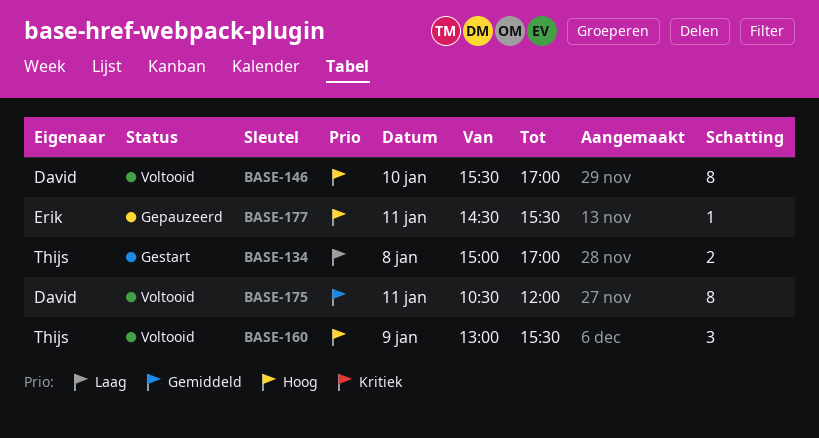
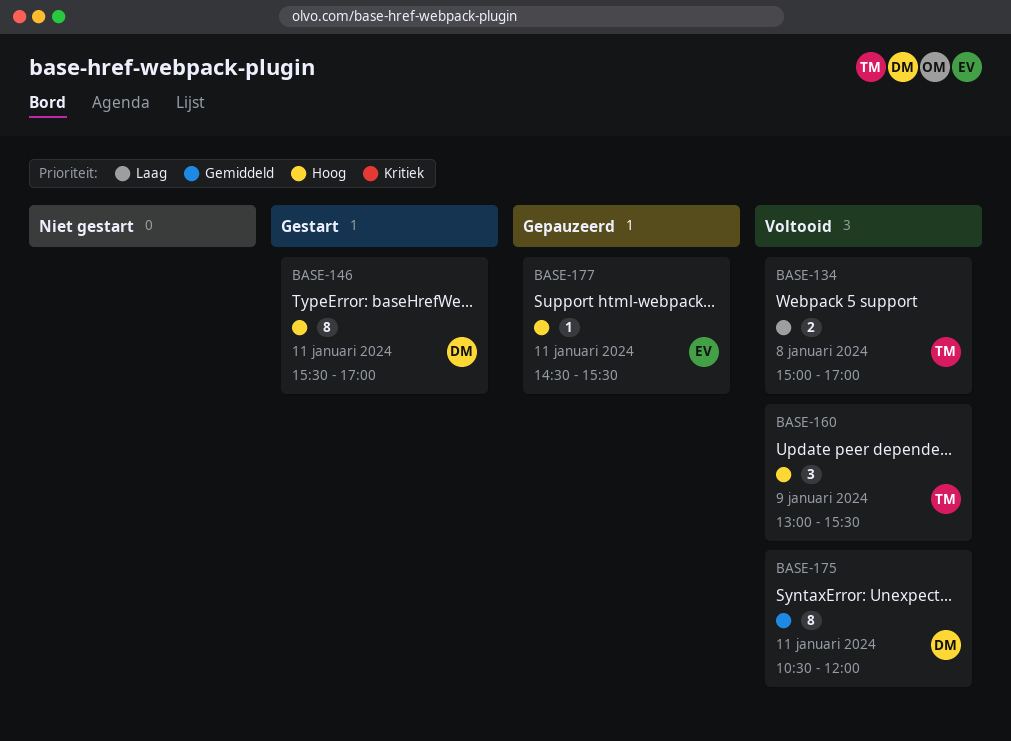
BASE-134, status: Gestart -> Voltooid
BASE-146, status: Voltooid -> Gestart
BASE-146, day: Jan 10 -> Jan 11

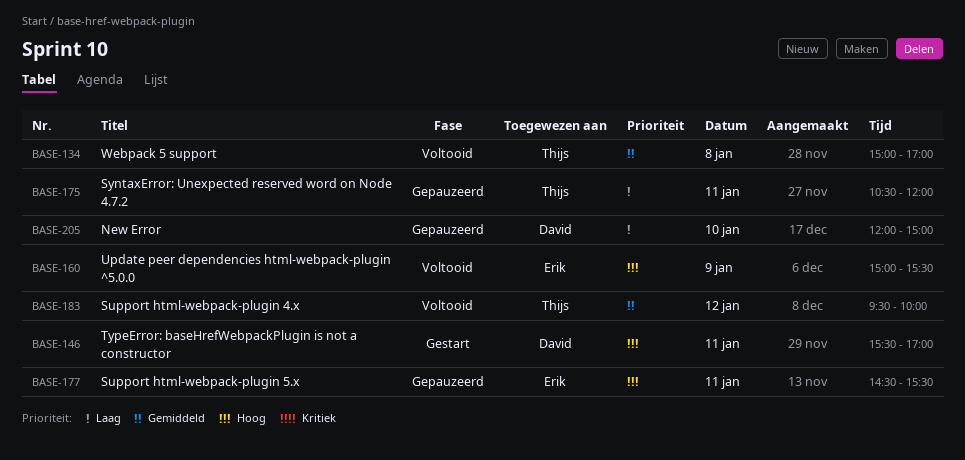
BASE-134, priority: Laag -> Gemiddeld
BASE-160, owner: Thijs -> Erik
BASE-160, begins: 13:00 -> 15:00
BASE-175, status: Voltooid -> Gepauzeerd
BASE-175, owner: David -> Thijs
BASE-175, priority: Gemiddeld -> Laag
BASE-183: none -> present
BASE-205: none -> present

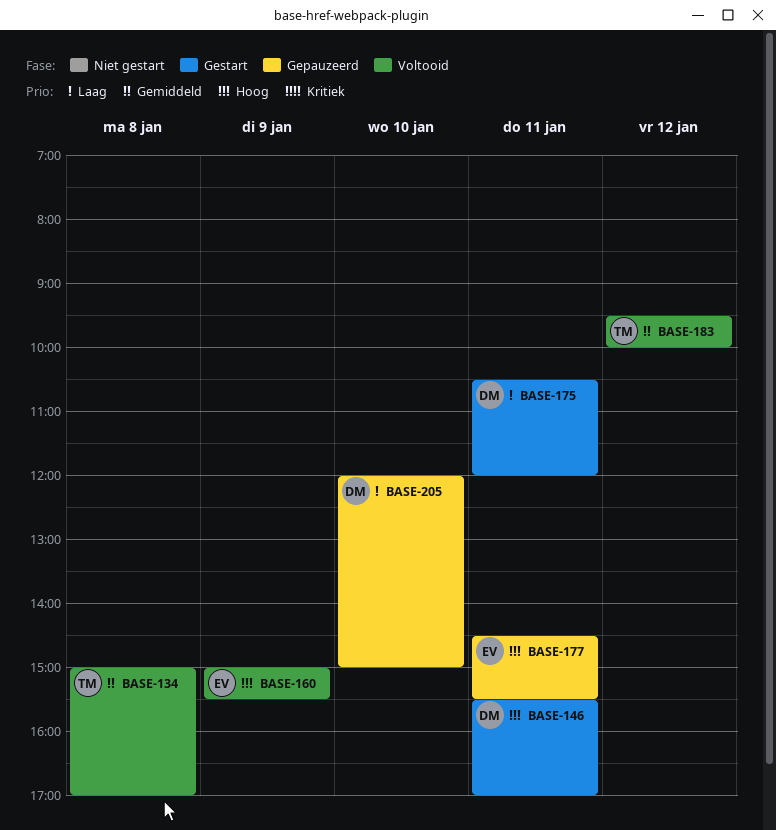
BASE-175, status: Gepauzeerd -> Gestart
BASE-175, owner: Thijs -> David

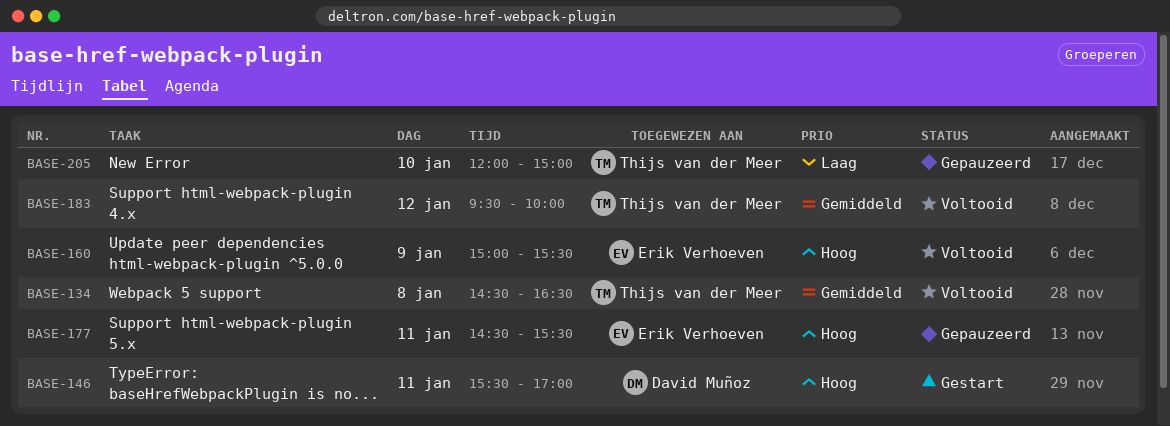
BASE-134, begins: 15:00 -> 14:30
BASE-134, ends: 17:00 -> 16:30
BASE-175: present -> none
BASE-205, owner: David Muñoz -> Thijs van der Meer

